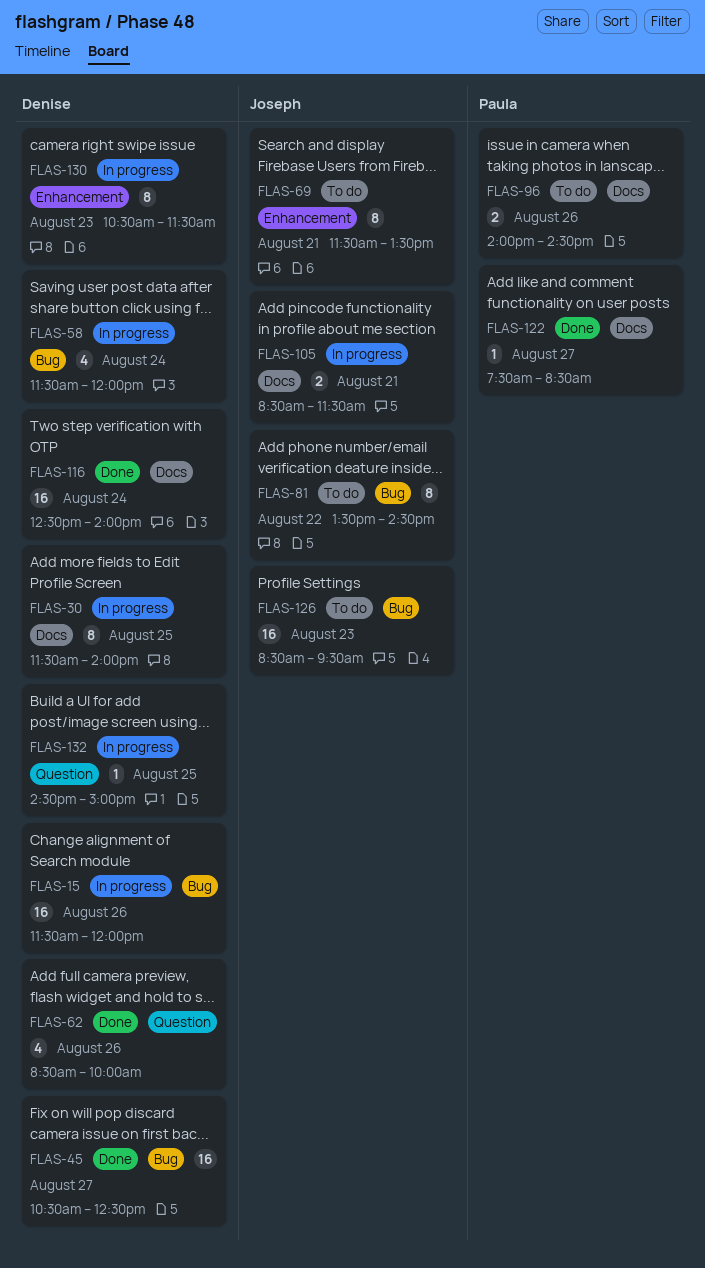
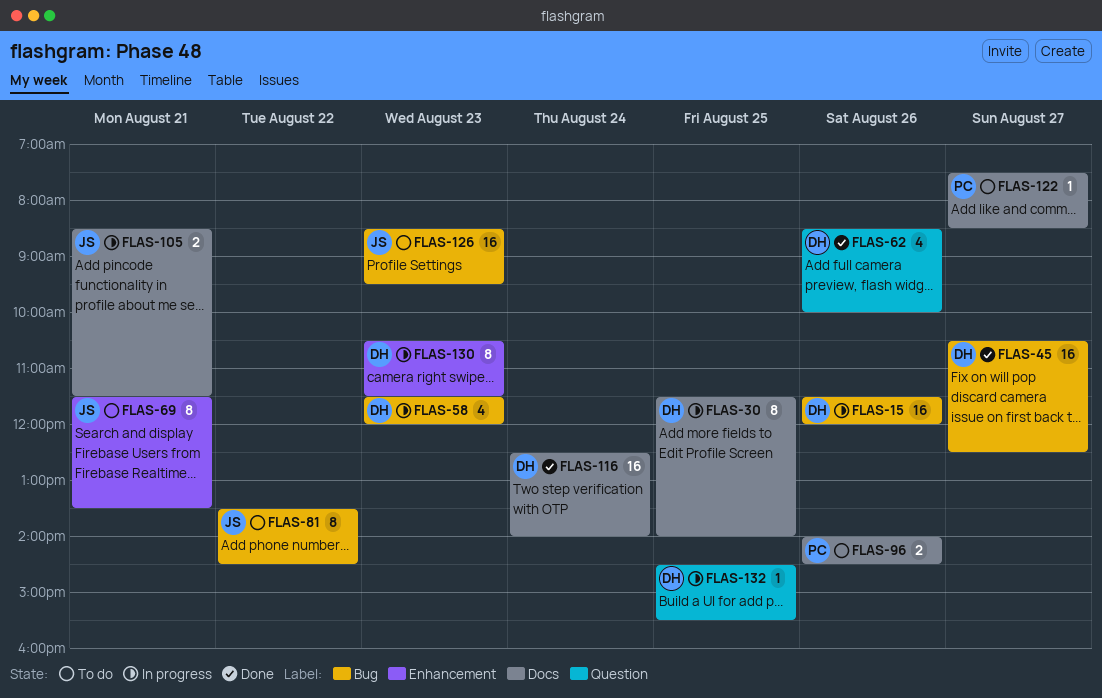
FLAS-58, day: Aug 24 -> Aug 23
FLAS-122, status: Done -> To do
FLAS-132, ends: 15:00 -> 15:30

